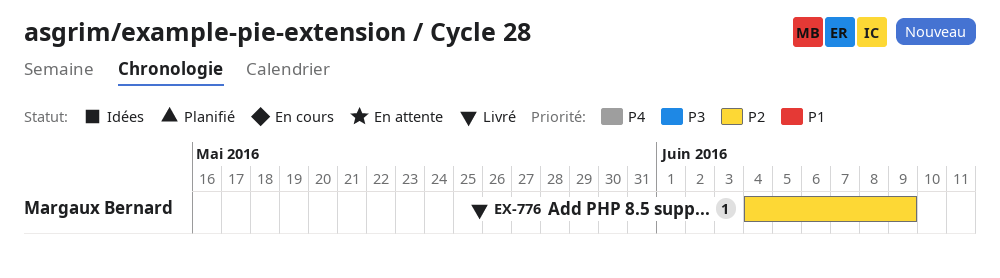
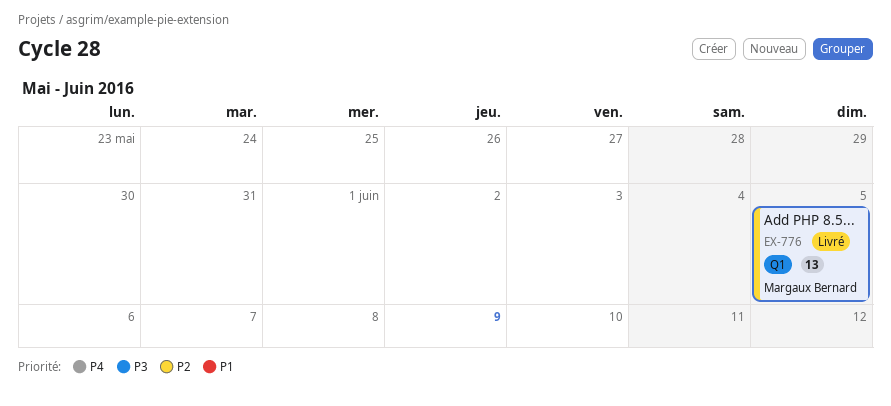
EX-776, estimate: 1 -> 13
EX-776, due: Jun 9 -> Jun 5

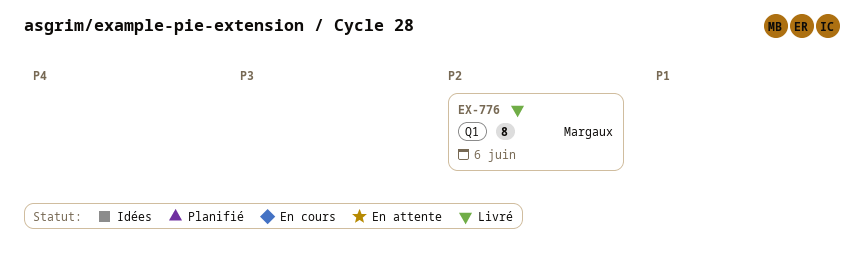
EX-776, estimate: 13 -> 8
EX-776, due: Jun 5 -> Jun 6

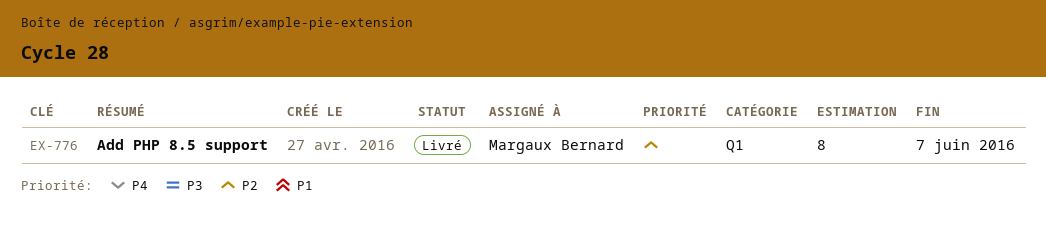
EX-776, due: Jun 6 -> Jun 7

